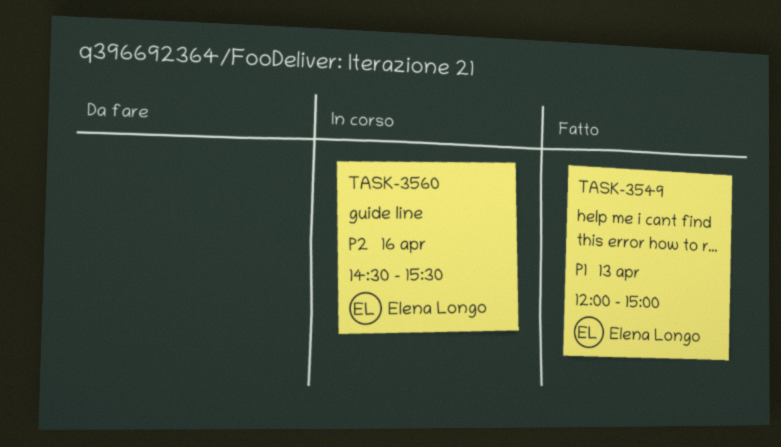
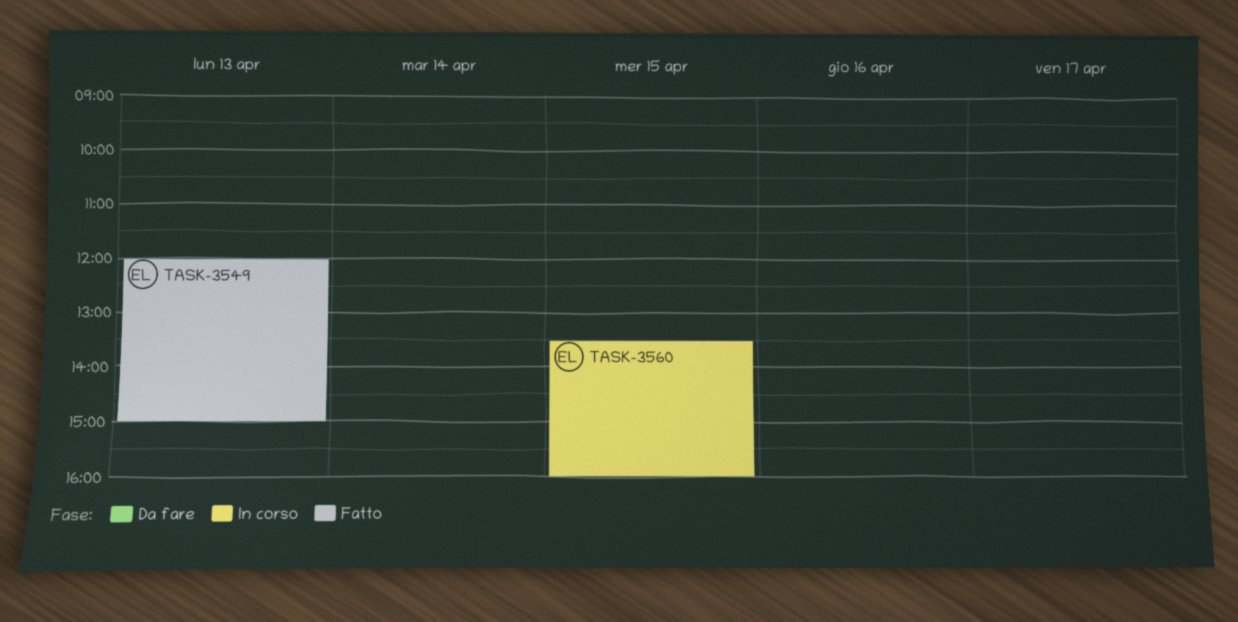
TASK-3560, day: Apr 16 -> Apr 15
TASK-3560, begins: 14:30 -> 13:30
TASK-3560, ends: 15:30 -> 16:00

